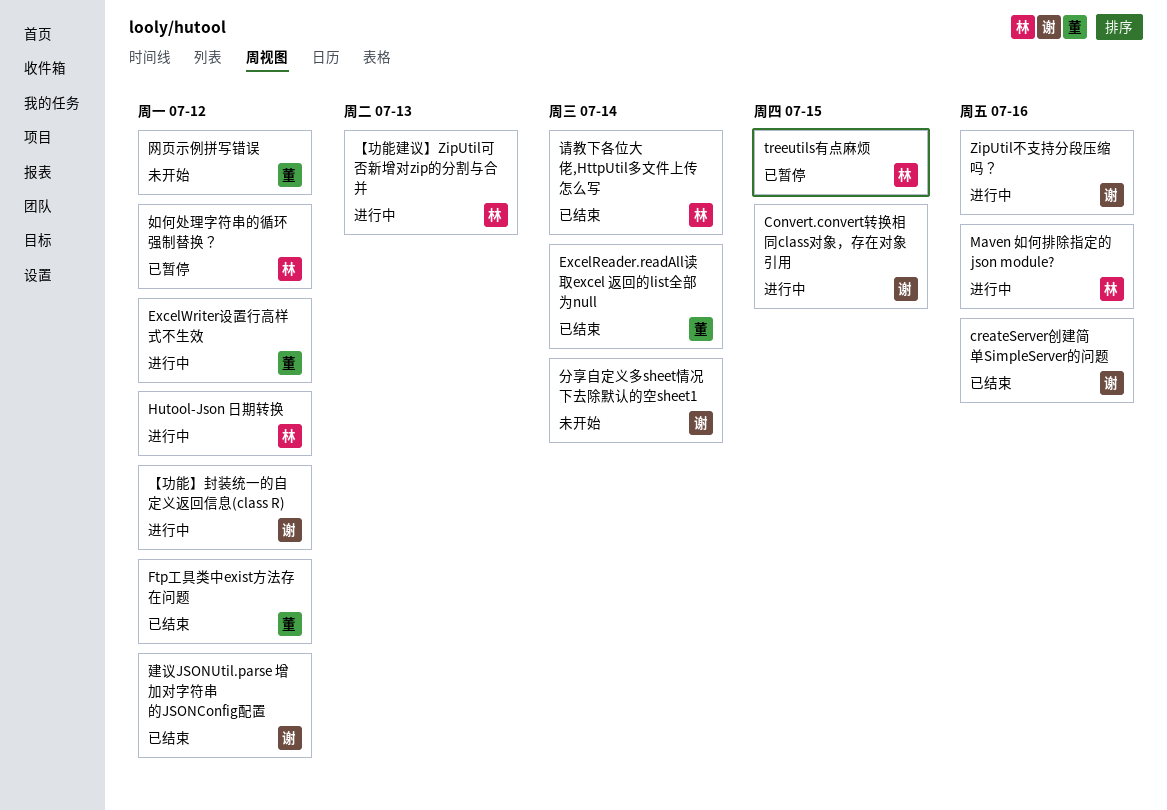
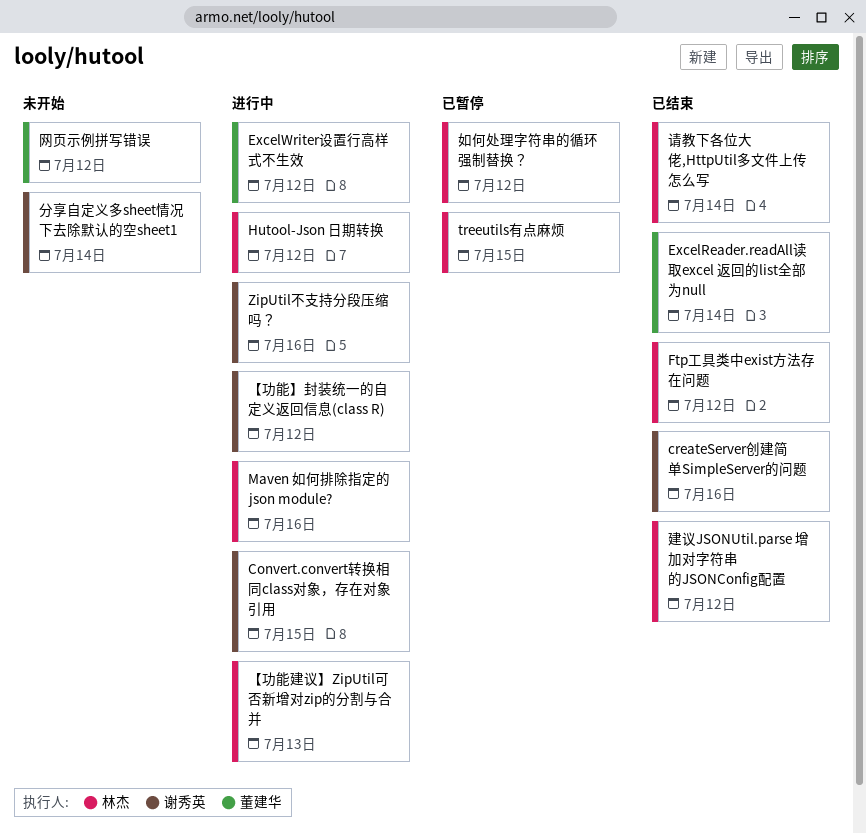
Ftp工具类中exist方法存在问题, owner: 董建华 -> 林杰
建议JSONUtil.parse 增加对字符串的JSONConfig配置, owner: 谢秀英 -> 林杰

